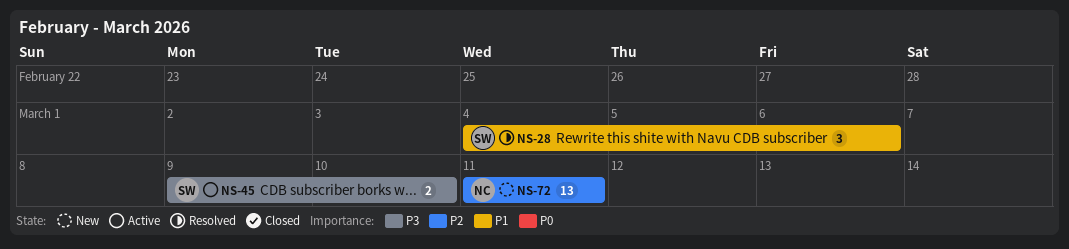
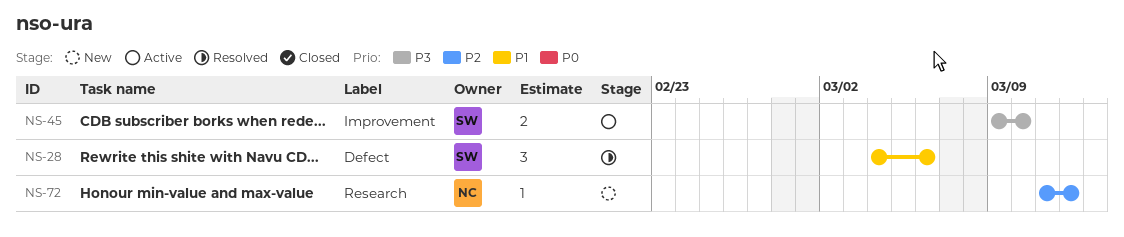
NS-72, estimate: 13 -> 1
NS-72, due: Mar 11 -> Mar 12

